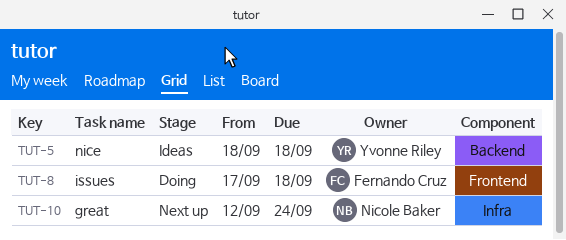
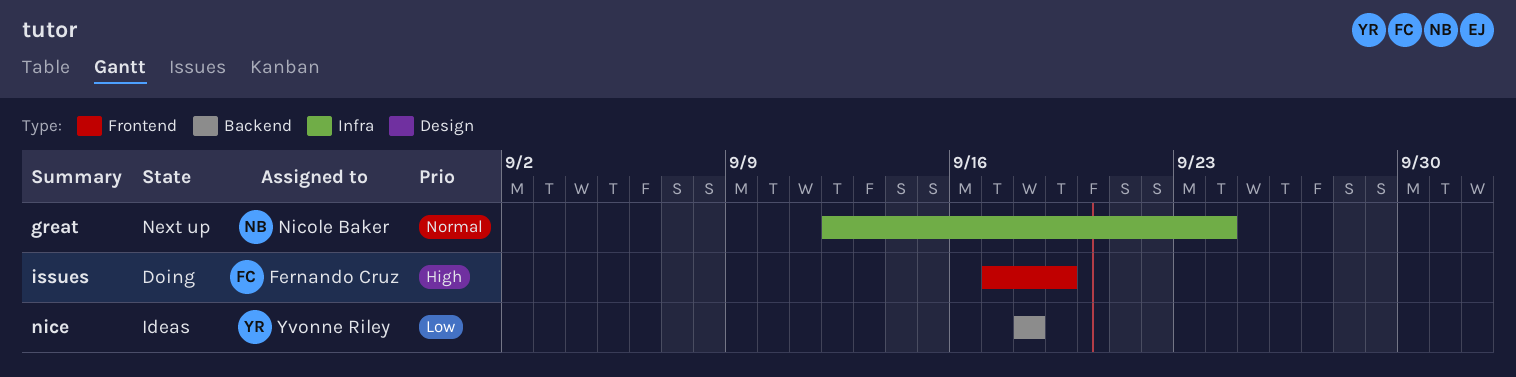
issues, due: Sep 18 -> Sep 19

